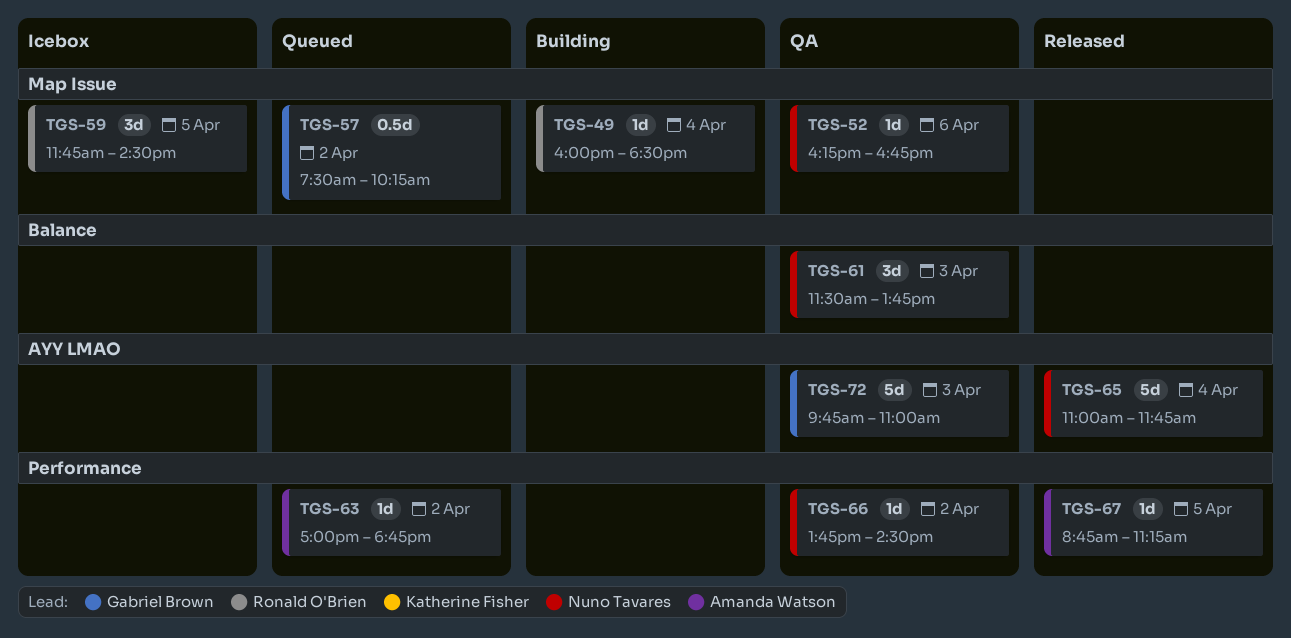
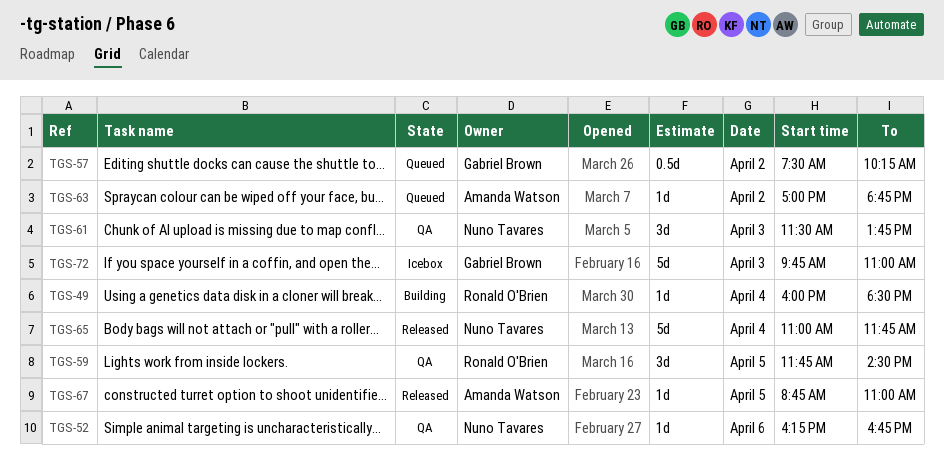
TGS-59, status: Icebox -> QA
TGS-66: present -> none
TGS-67, ends: 11:15 -> 11:00
TGS-72, status: QA -> Icebox

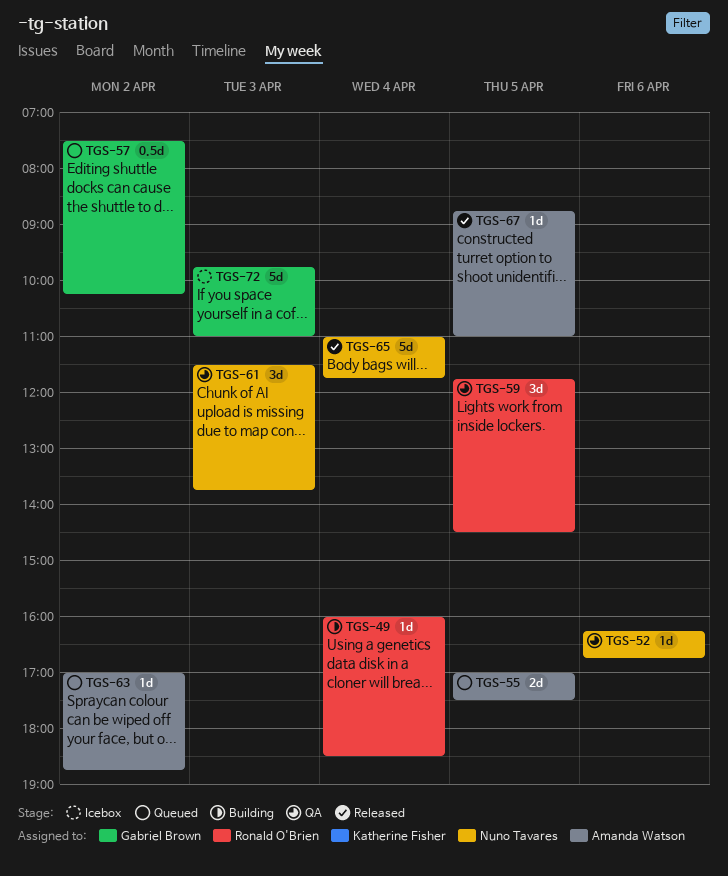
TGS-55: none -> present

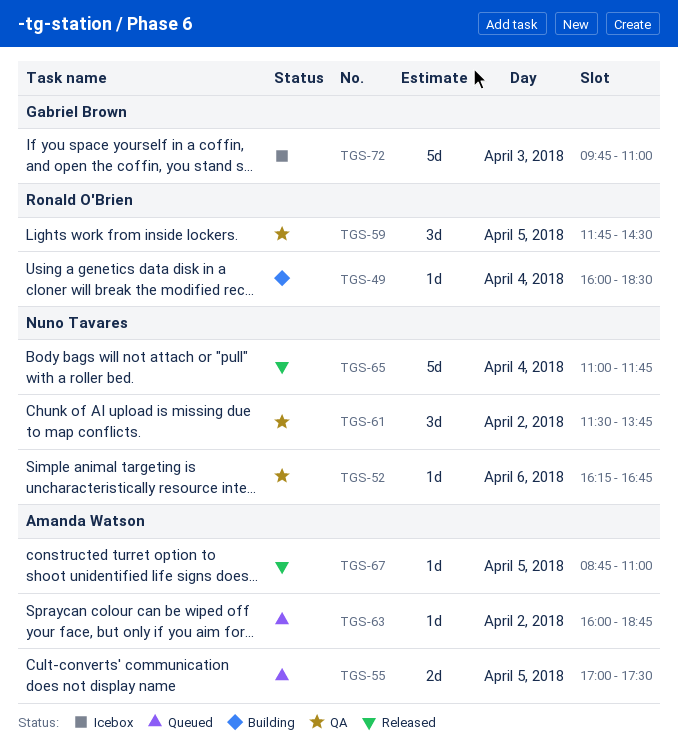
TGS-57: present -> none
TGS-61, day: Apr 3 -> Apr 2
TGS-63, begins: 17:00 -> 16:00

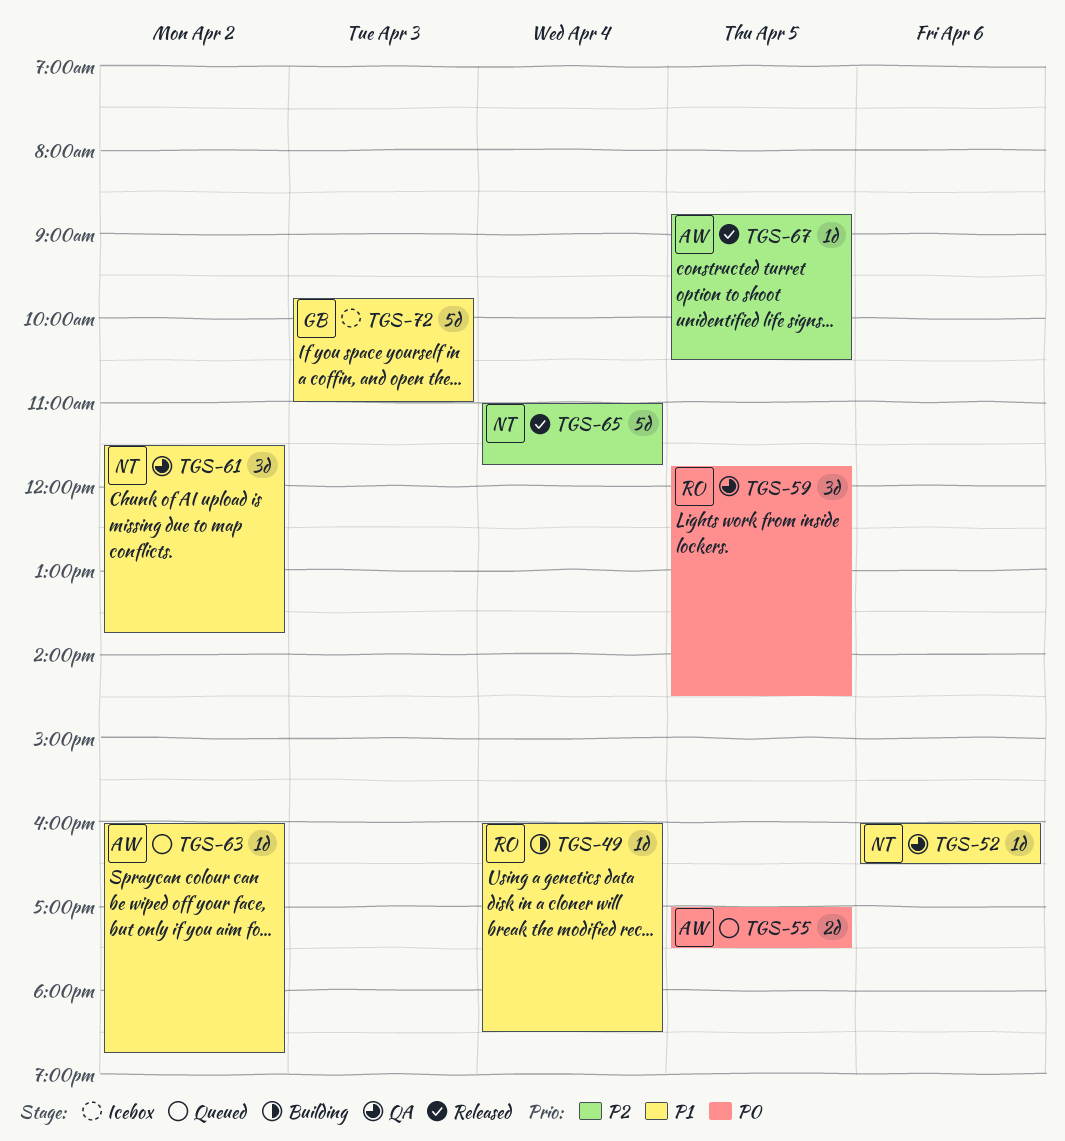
TGS-52, begins: 16:15 -> 16:00
TGS-52, ends: 16:45 -> 16:30
TGS-67, ends: 11:00 -> 10:30

